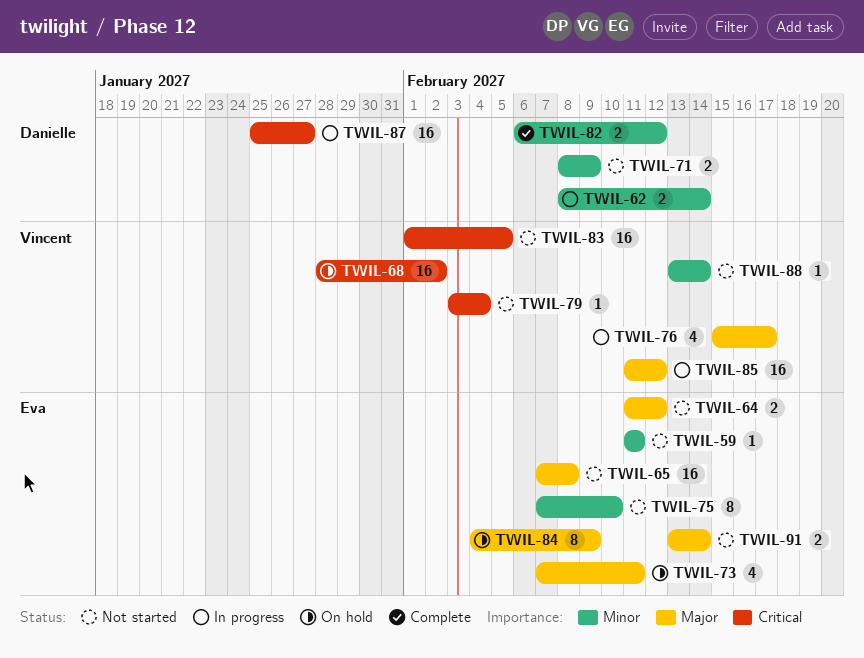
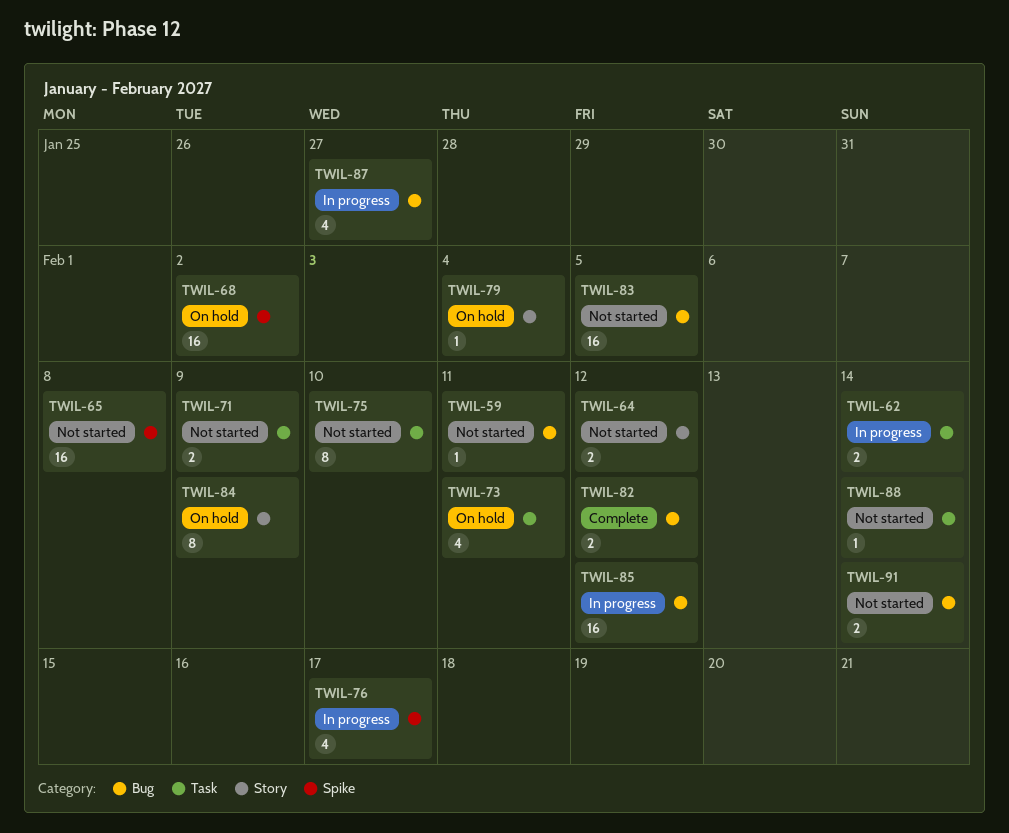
TWIL-79, status: Not started -> On hold
TWIL-87, estimate: 16 -> 4

